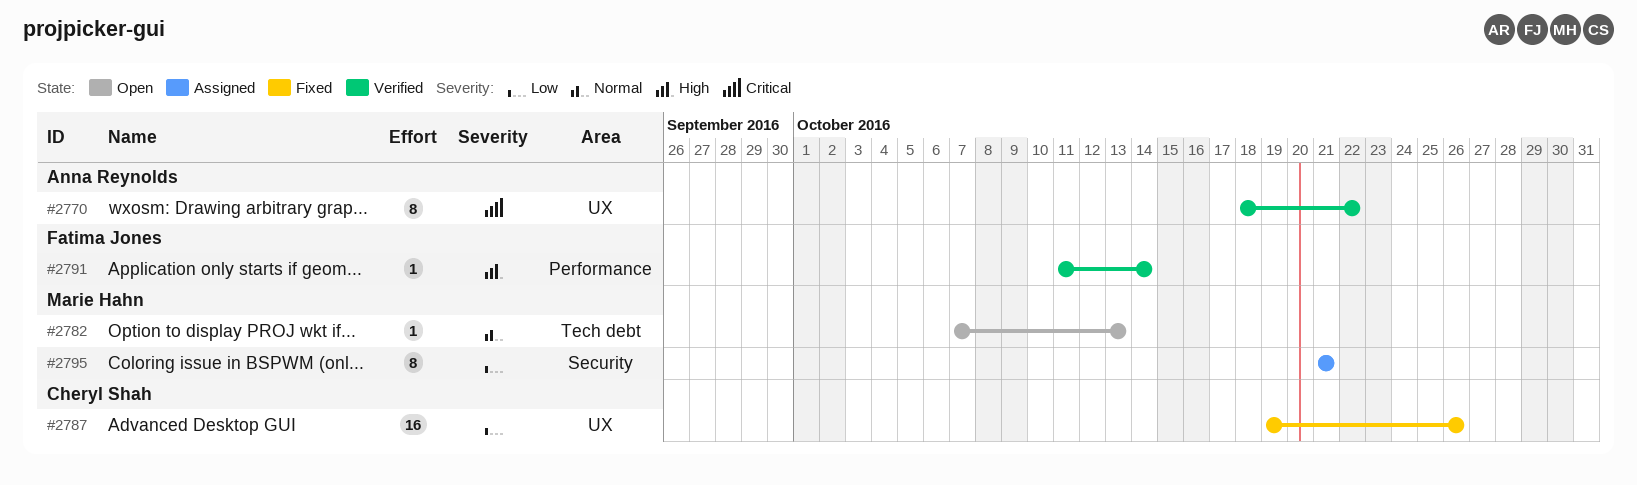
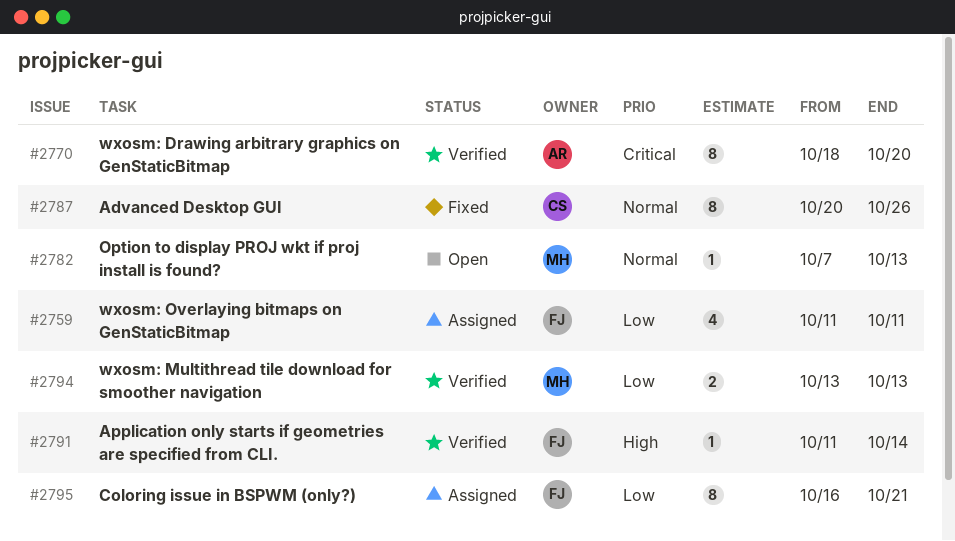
#2759: none -> present
#2770, due: Oct 22 -> Oct 20
#2787, priority: Low -> Normal
#2787, estimate: 16 -> 8
#2787, start: Oct 19 -> Oct 20
#2794: none -> present
#2795, owner: Marie Hahn -> Fatima Jones
#2795, start: Oct 21 -> Oct 16

